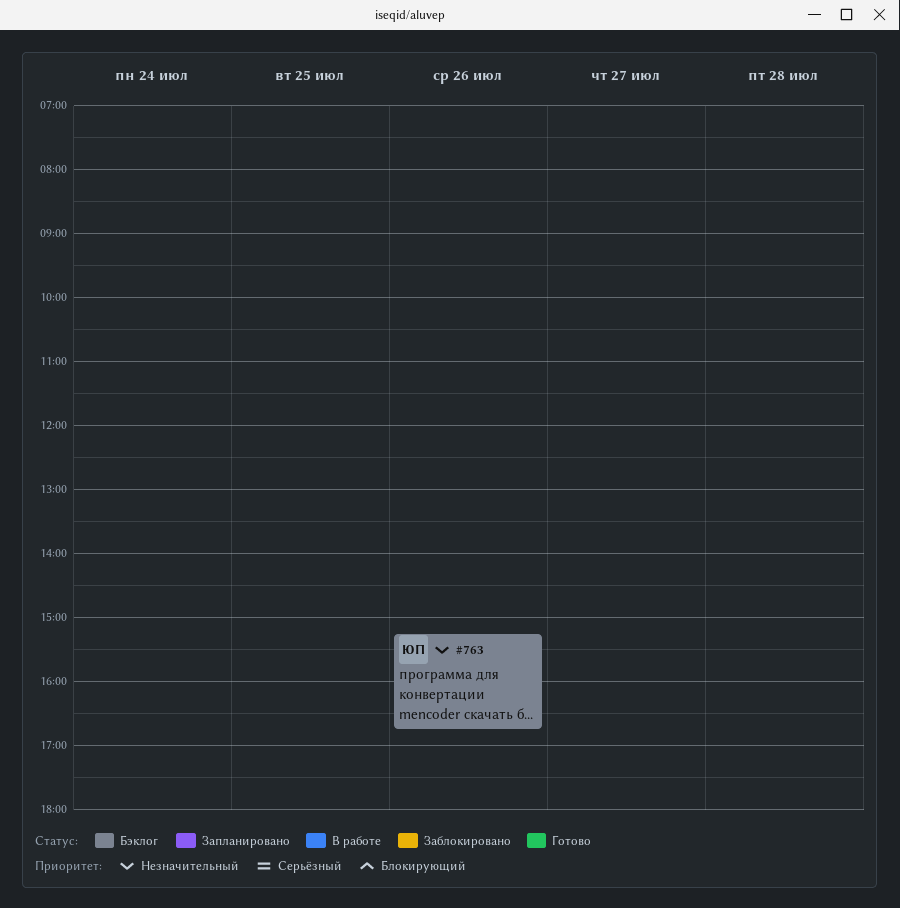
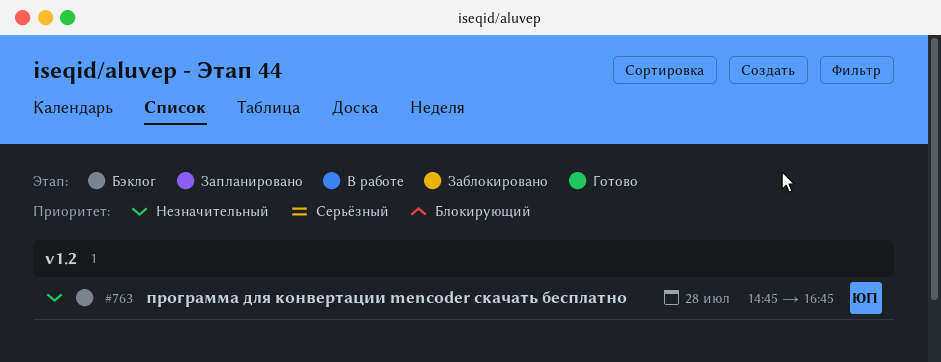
#763, day: Jul 26 -> Jul 28
#763, begins: 15:15 -> 14:45

